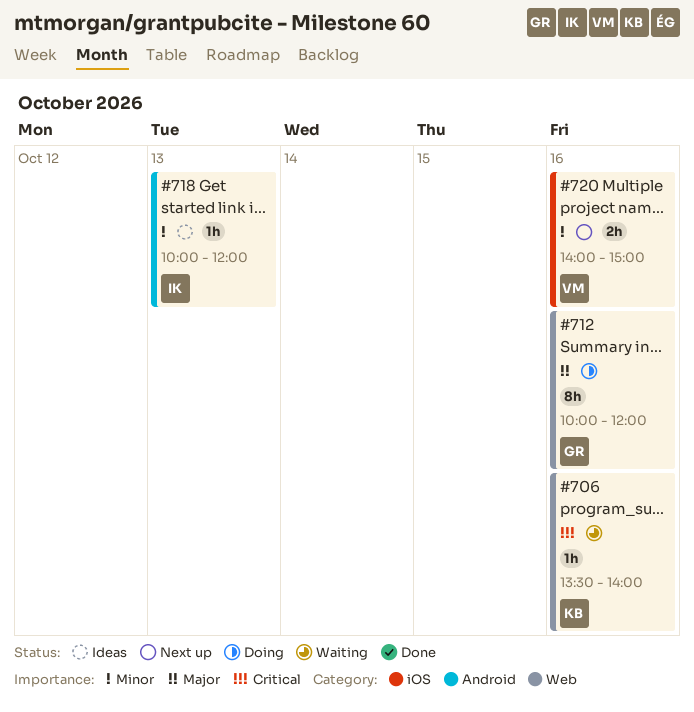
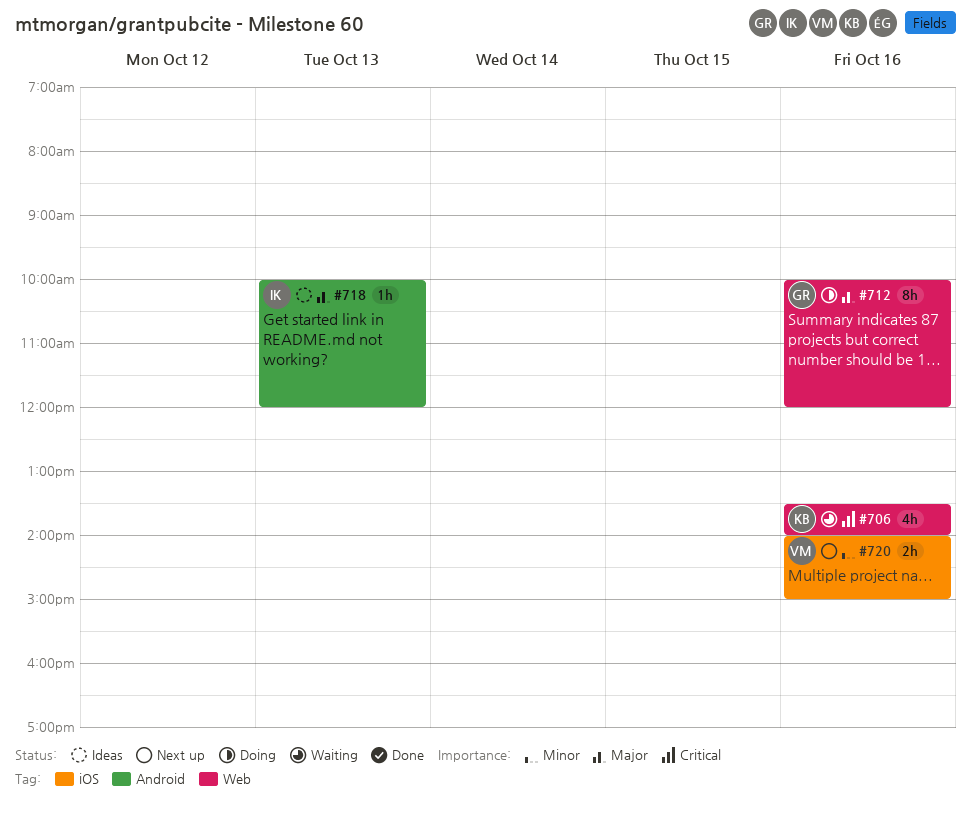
#706, estimate: 1h -> 4h
#718, priority: Minor -> Major

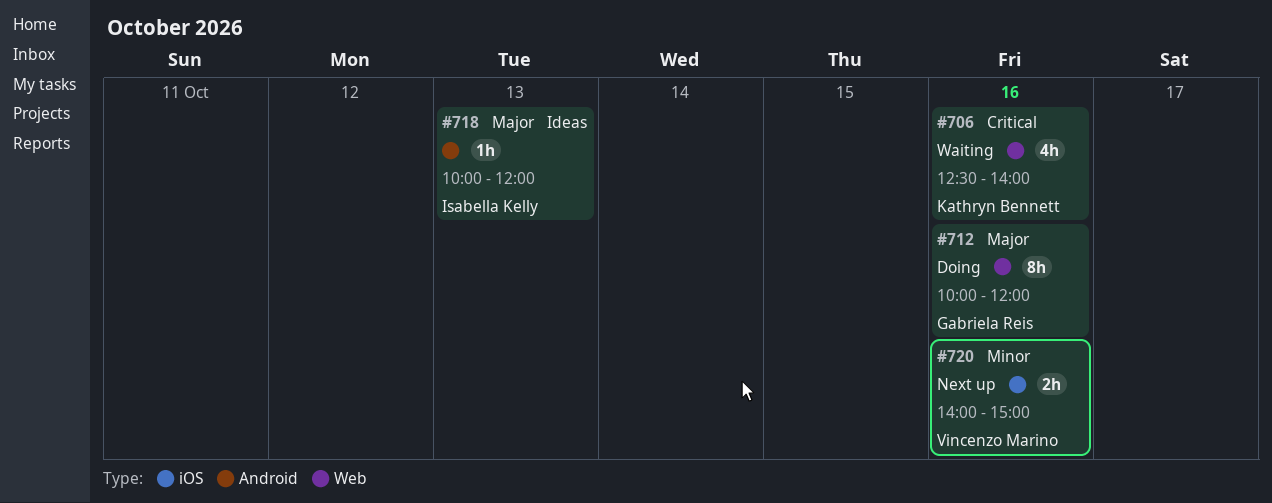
#706, begins: 13:30 -> 12:30

